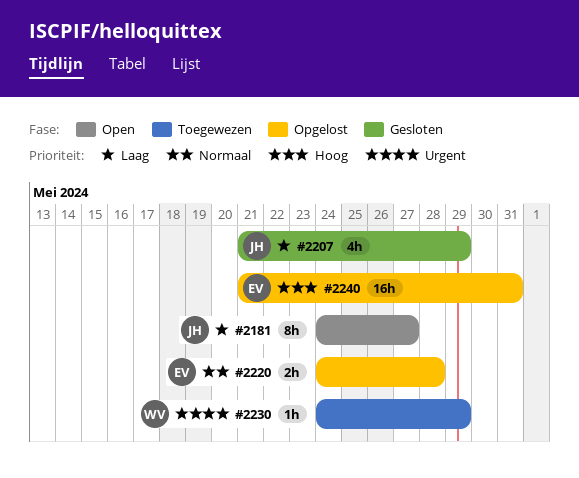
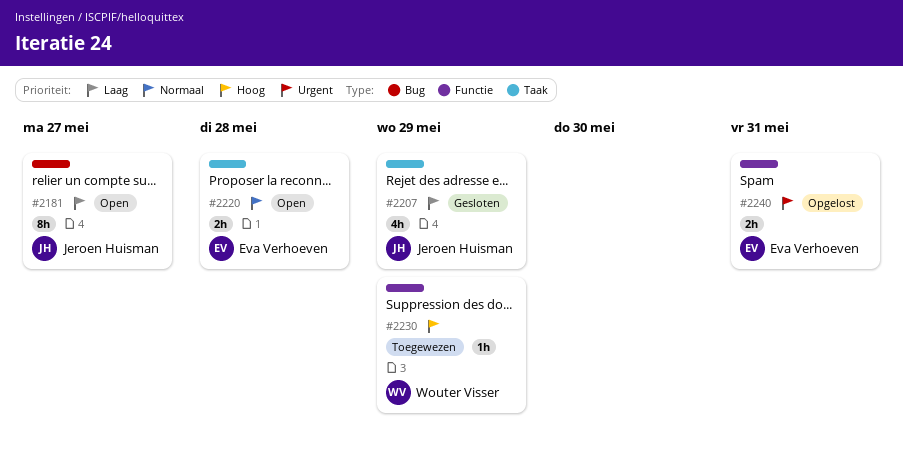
#2220, status: Opgelost -> Open
#2230, priority: Urgent -> Hoog
#2240, priority: Hoog -> Urgent
#2240, estimate: 16h -> 2h

